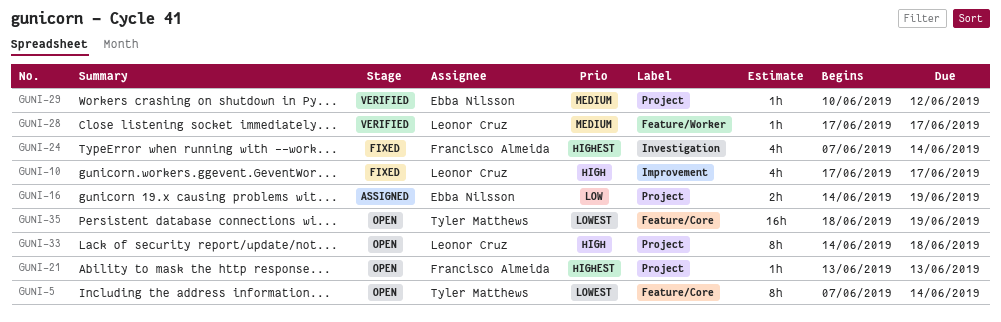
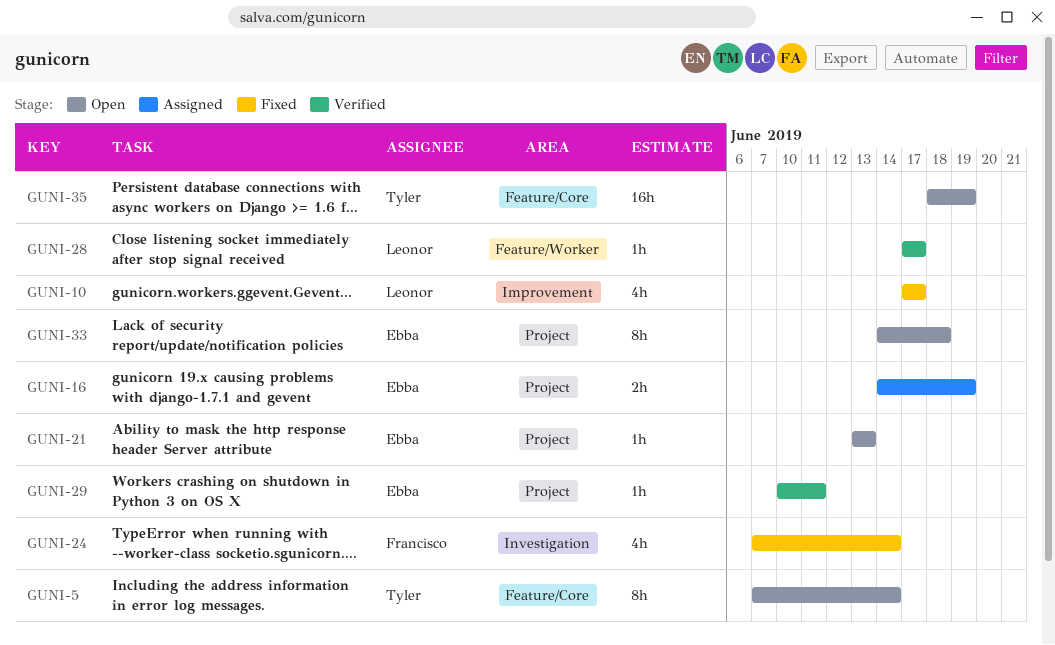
GUNI-21, owner: Francisco Almeida -> Ebba Nilsson
GUNI-29, due: Jun 12 -> Jun 11
GUNI-33, owner: Leonor Cruz -> Ebba Nilsson

